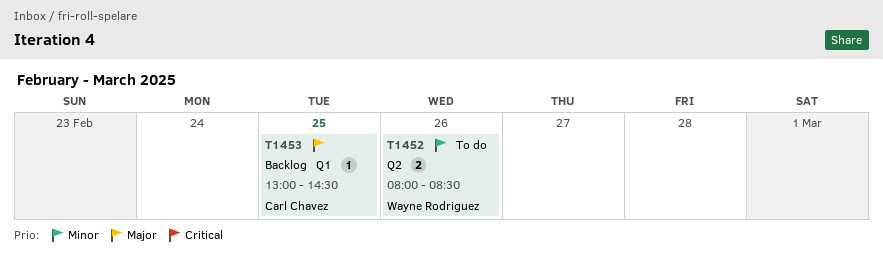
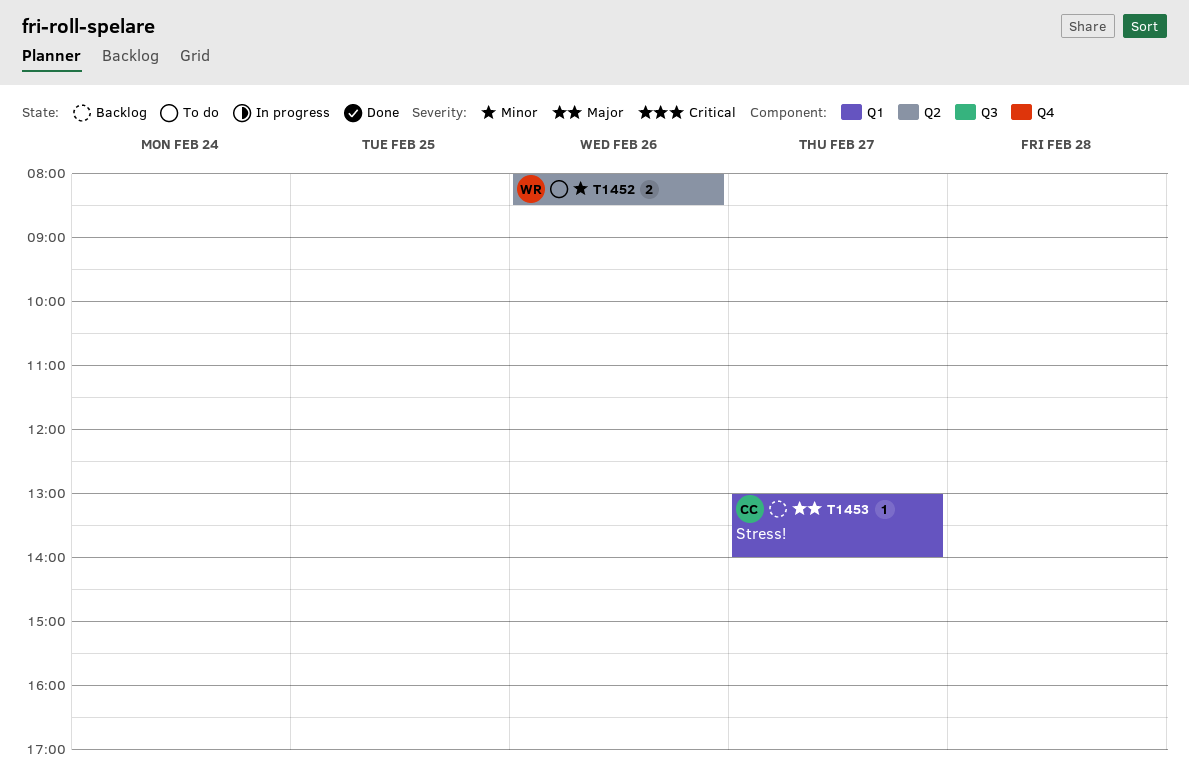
T1453, day: Feb 25 -> Feb 27
T1453, ends: 14:30 -> 14:00

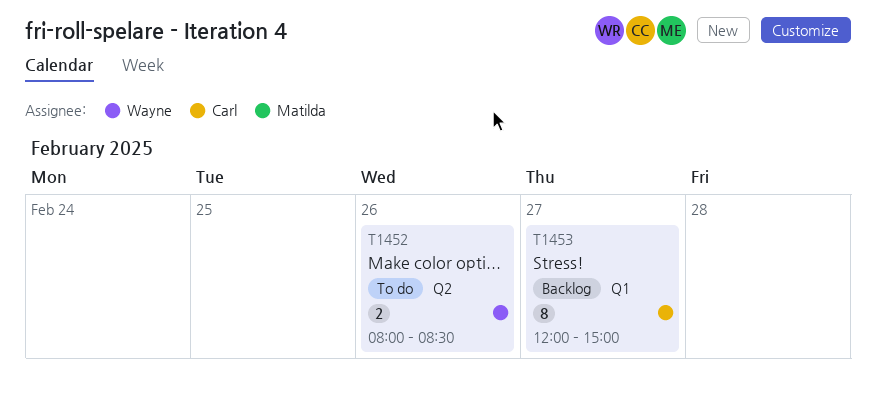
T1453, estimate: 1 -> 8
T1453, begins: 13:00 -> 12:00
T1453, ends: 14:00 -> 15:00

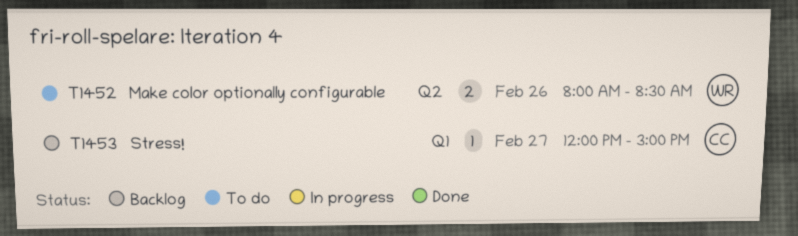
T1453, estimate: 8 -> 1

